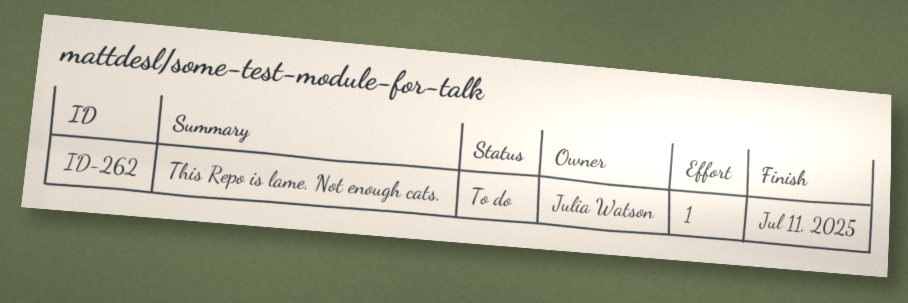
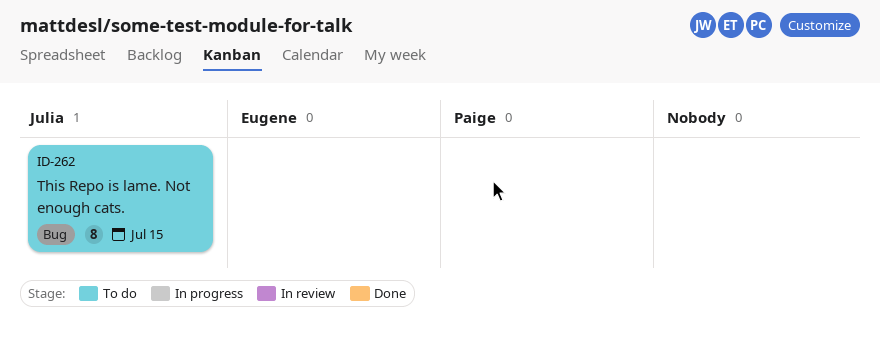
ID-262, estimate: 1 -> 8
ID-262, due: Jul 11 -> Jul 15

